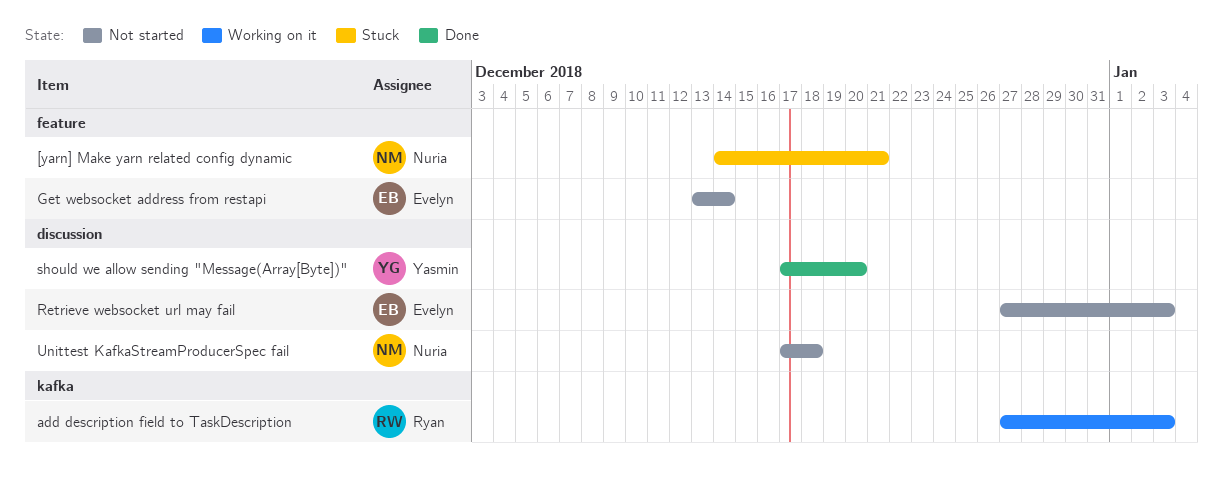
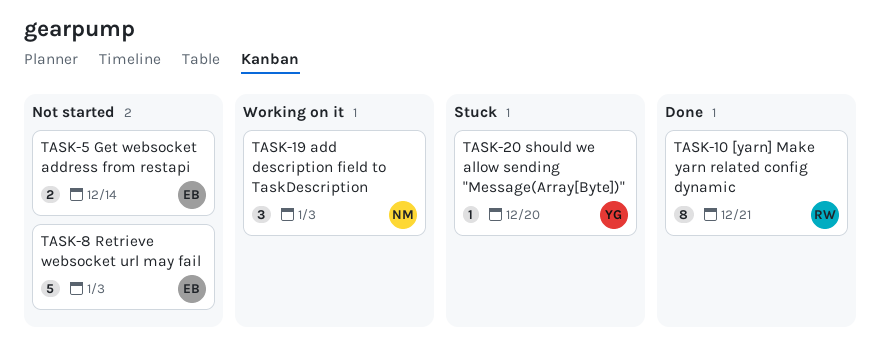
[yarn] Make yarn related config dynamic, status: Stuck -> Done
[yarn] Make yarn related config dynamic, owner: Nuria -> Ryan
add description field to TaskDescription, owner: Ryan -> Nuria
should we allow sending "Message(Array[Byte])", status: Done -> Stuck
Unittest KafkaStreamProducerSpec fail: present -> none

